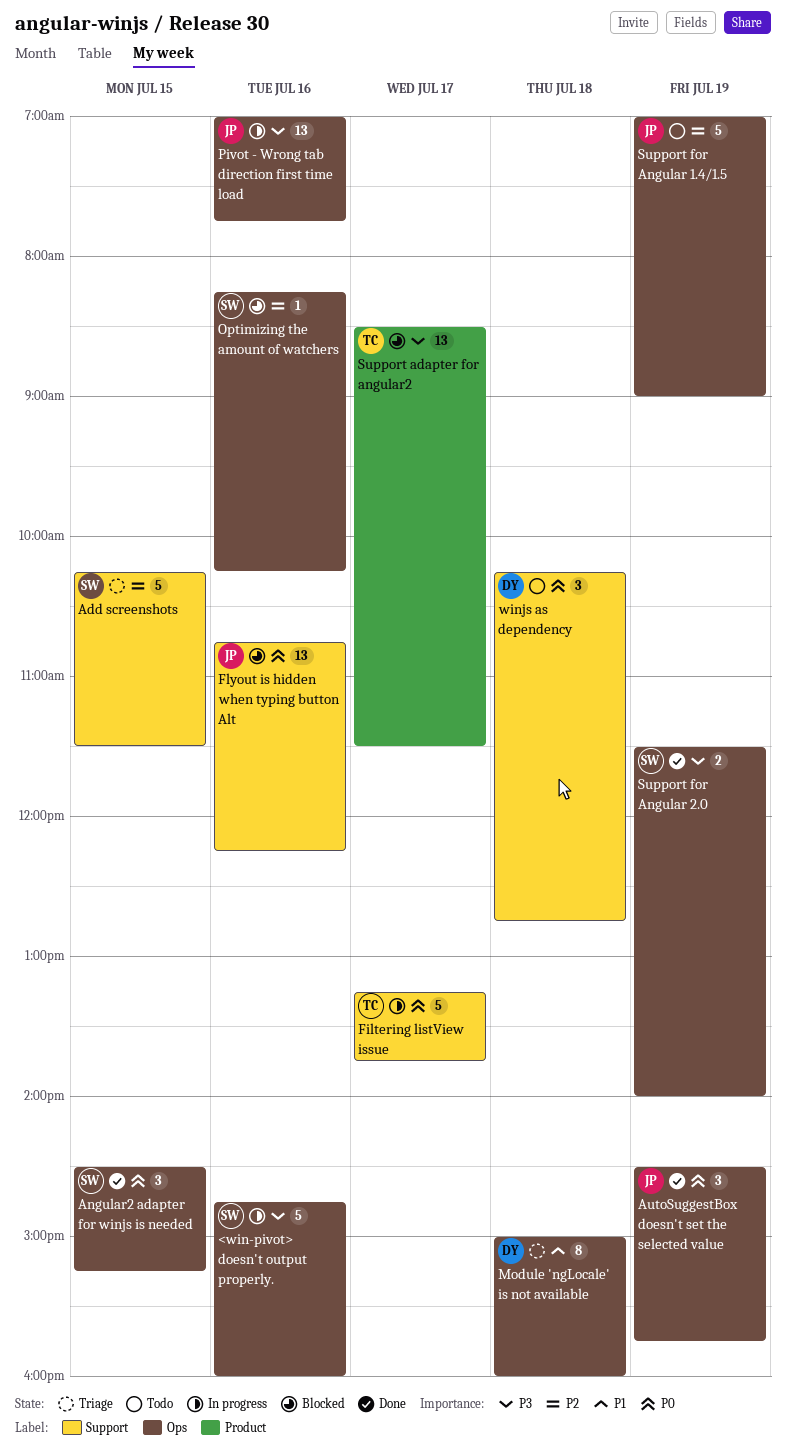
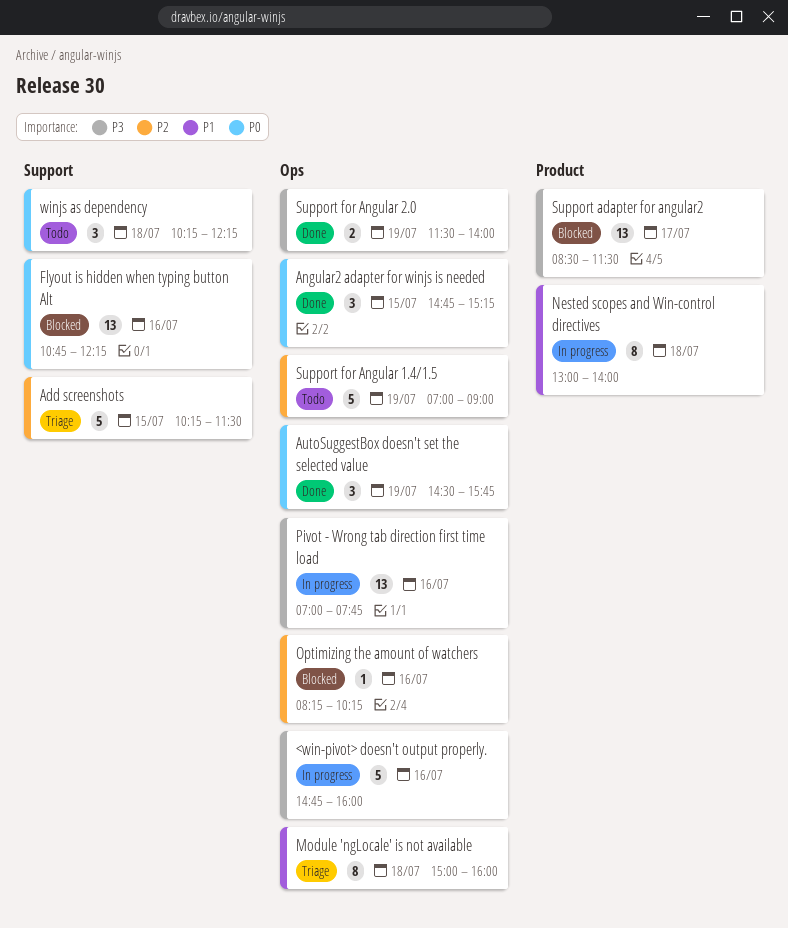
Angular2 adapter for winjs is needed, begins: 14:30 -> 14:45
Filtering listView issue: present -> none
Nested scopes and Win-control directives: none -> present
winjs as dependency, ends: 12:45 -> 12:15

